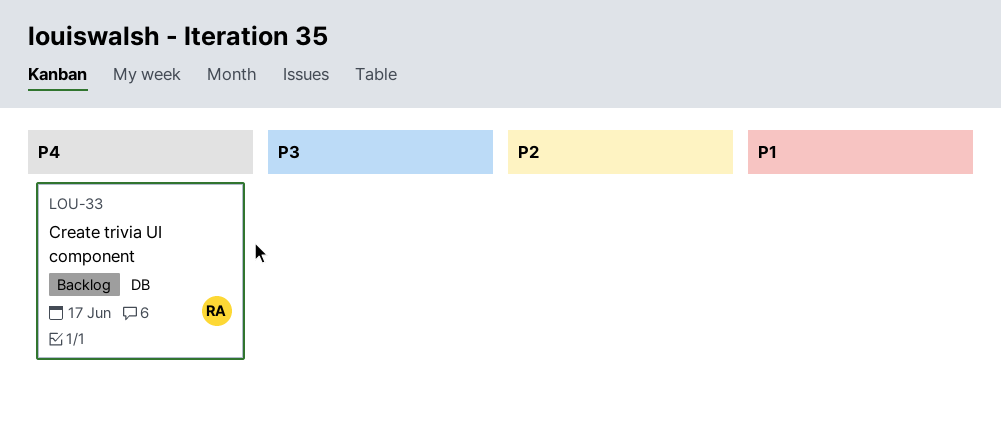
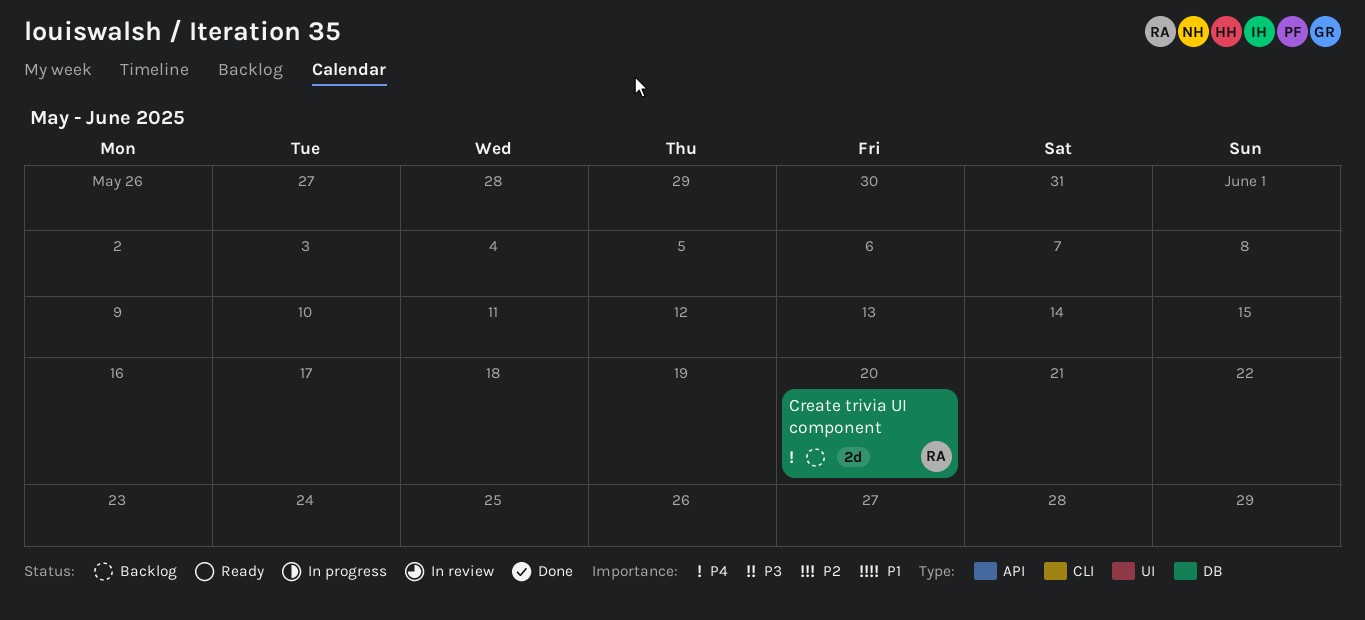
Create trivia UI component, due: Jun 17 -> Jun 20

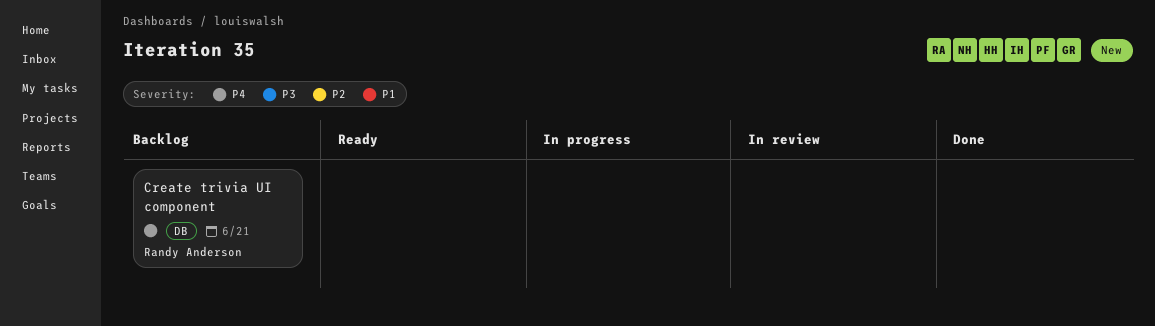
Create trivia UI component, due: Jun 20 -> Jun 21

